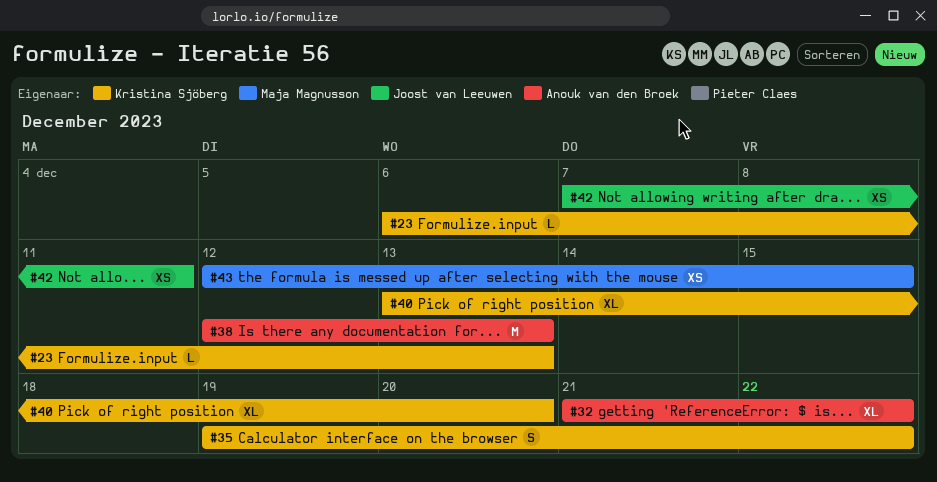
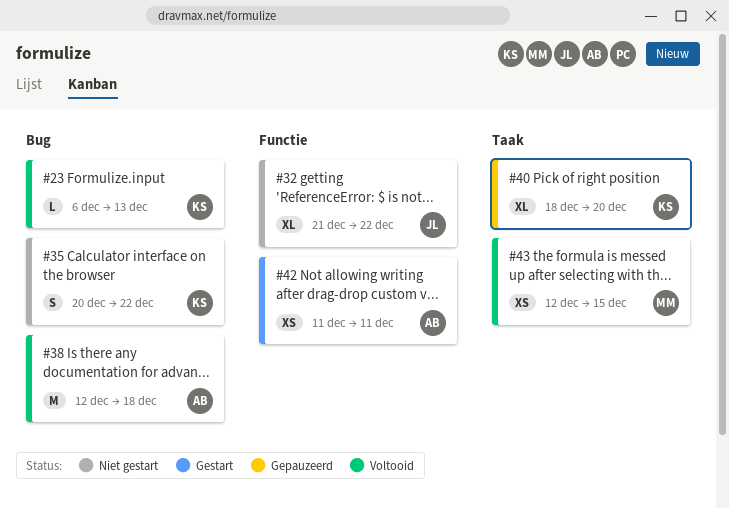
#32, owner: Anouk van den Broek -> Joost van Leeuwen
#35, start: Dec 19 -> Dec 20
#38, due: Dec 13 -> Dec 18
#40, start: Dec 13 -> Dec 18
#42, owner: Joost van Leeuwen -> Anouk van den Broek
#42, start: Dec 7 -> Dec 11

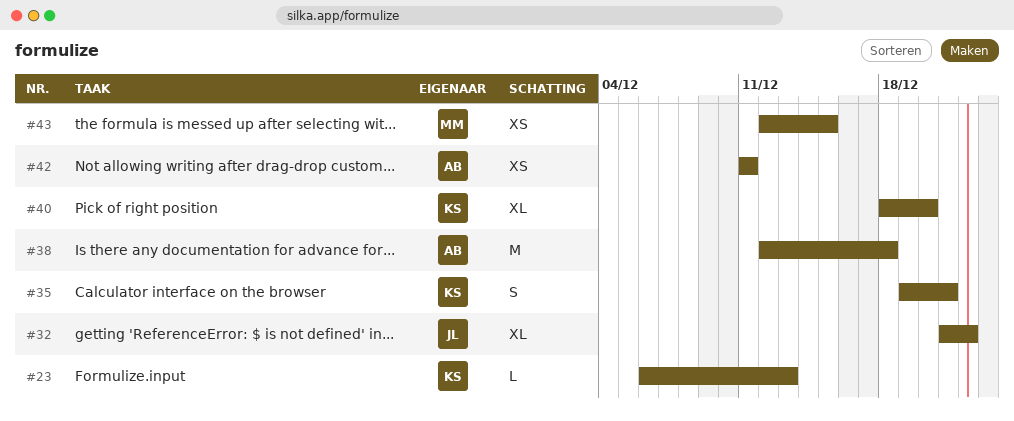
#35, start: Dec 20 -> Dec 19
#35, due: Dec 22 -> Dec 21

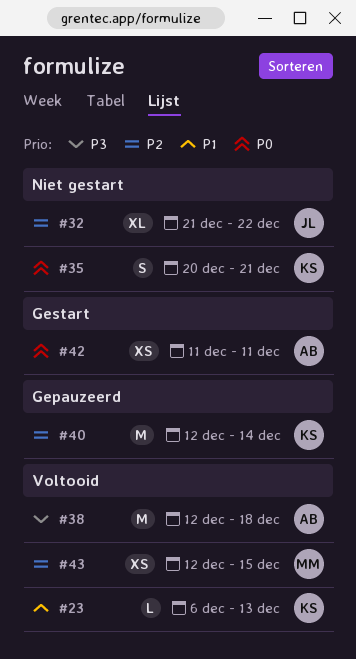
#35, start: Dec 19 -> Dec 20
#40, estimate: XL -> M
#40, start: Dec 18 -> Dec 12
#40, due: Dec 20 -> Dec 14

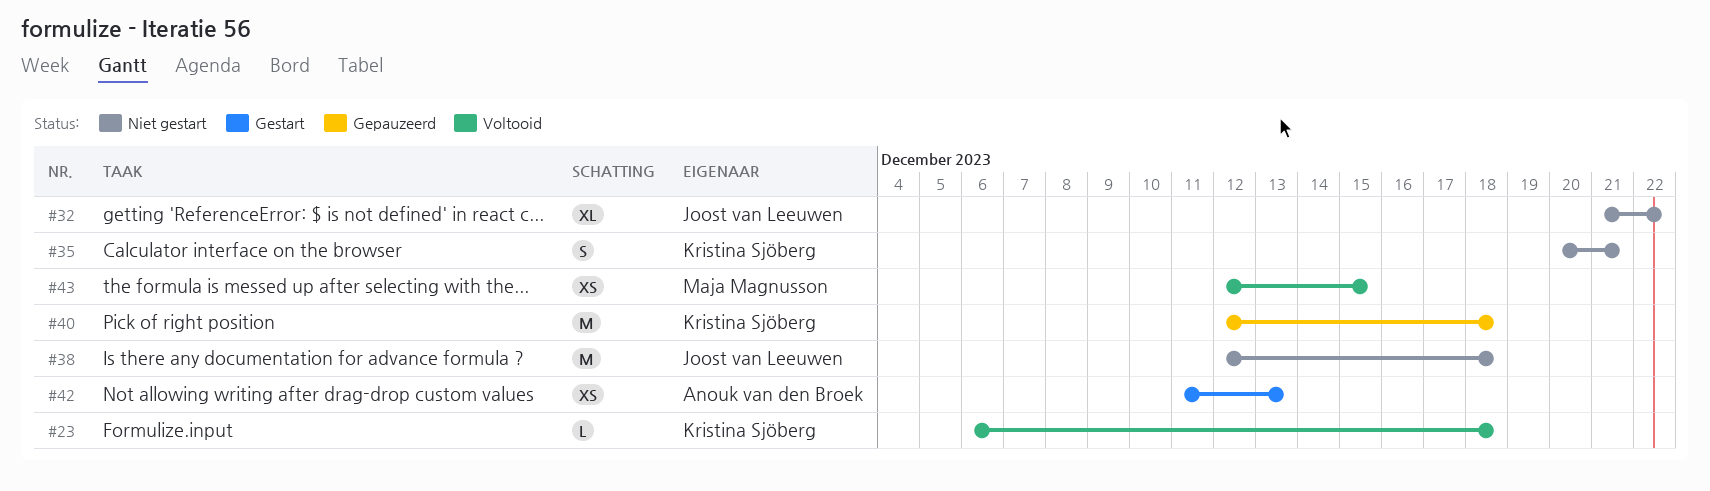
#23, due: Dec 13 -> Dec 18
#38, status: Voltooid -> Niet gestart
#38, owner: Anouk van den Broek -> Joost van Leeuwen
#40, due: Dec 14 -> Dec 18
#42, due: Dec 11 -> Dec 13

